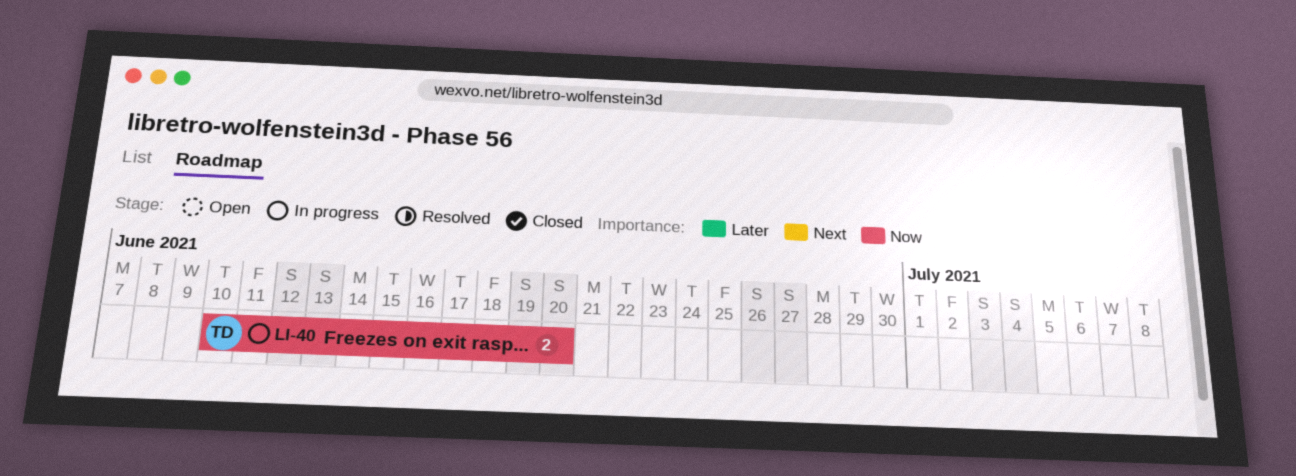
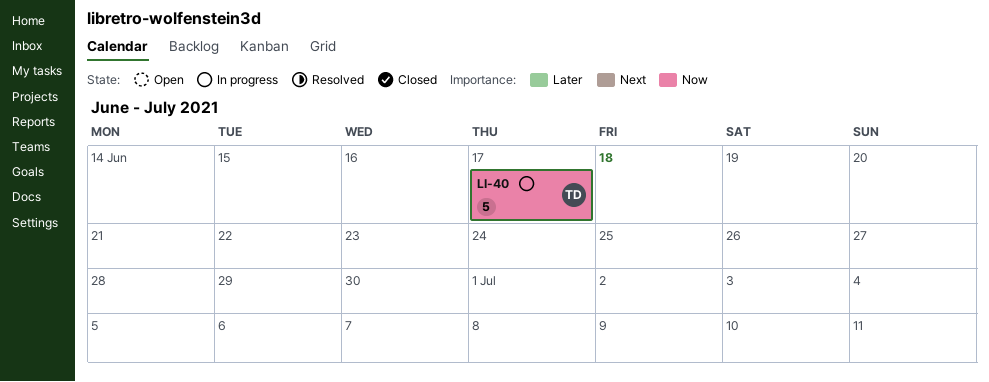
LI-40, estimate: 2 -> 5
LI-40, due: Jun 20 -> Jun 17

